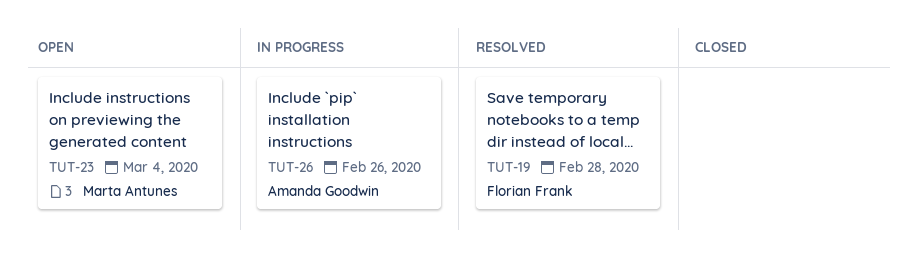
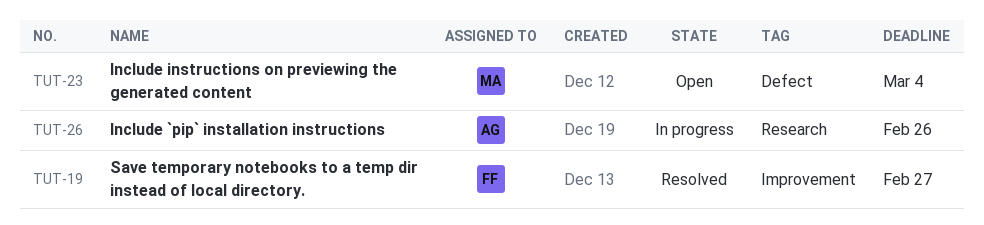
TUT-19, due: Feb 28 -> Feb 27

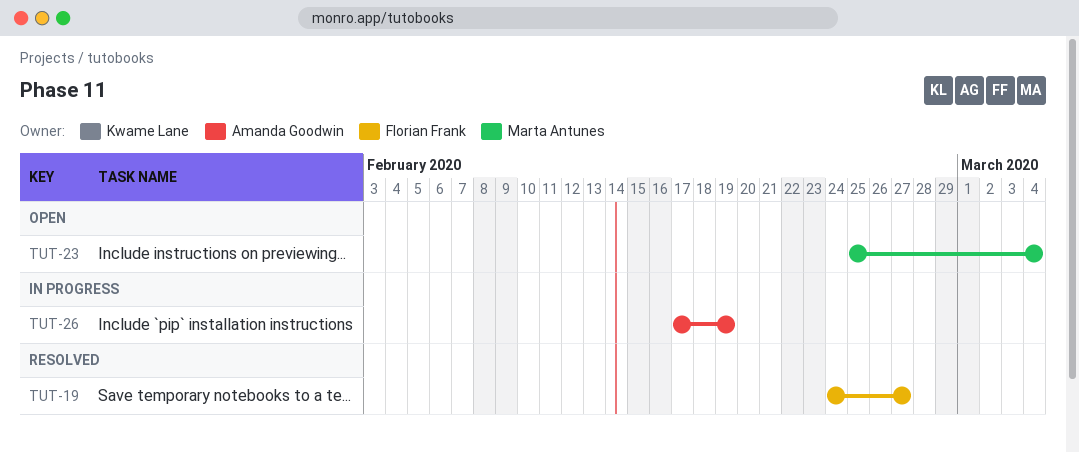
TUT-26, due: Feb 26 -> Feb 19

